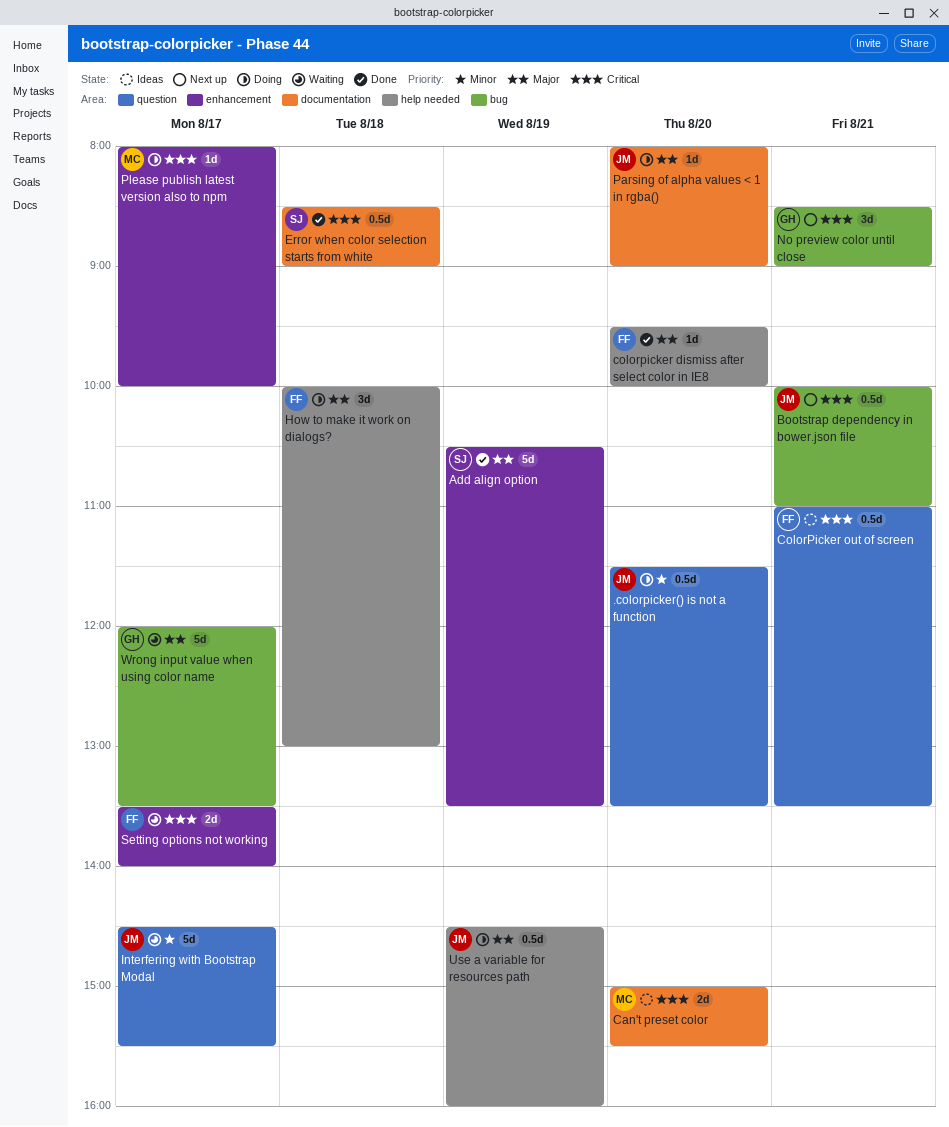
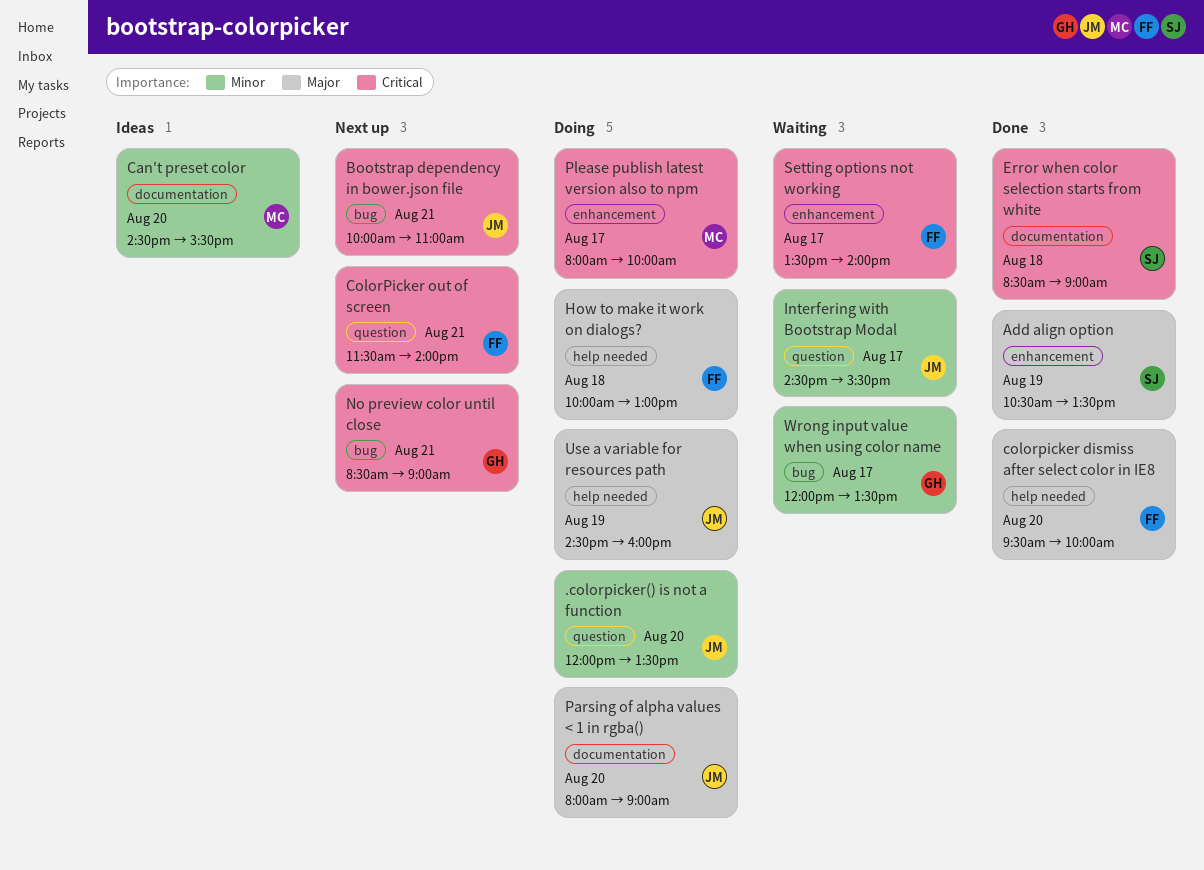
.colorpicker() is not a function, begins: 11:30 -> 12:00
Can't preset color, priority: Critical -> Minor
Can't preset color, begins: 15:00 -> 14:30
ColorPicker out of screen, status: Ideas -> Next up
ColorPicker out of screen, begins: 11:00 -> 11:30
ColorPicker out of screen, ends: 13:30 -> 14:00
Wrong input value when using color name, priority: Major -> Minor

